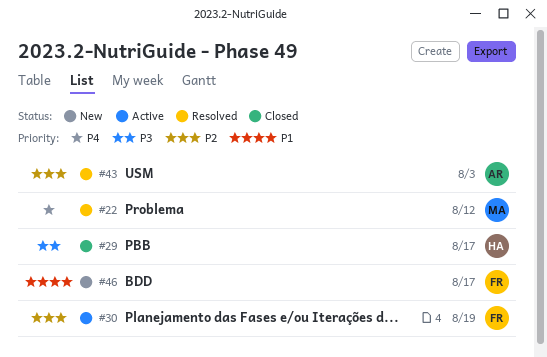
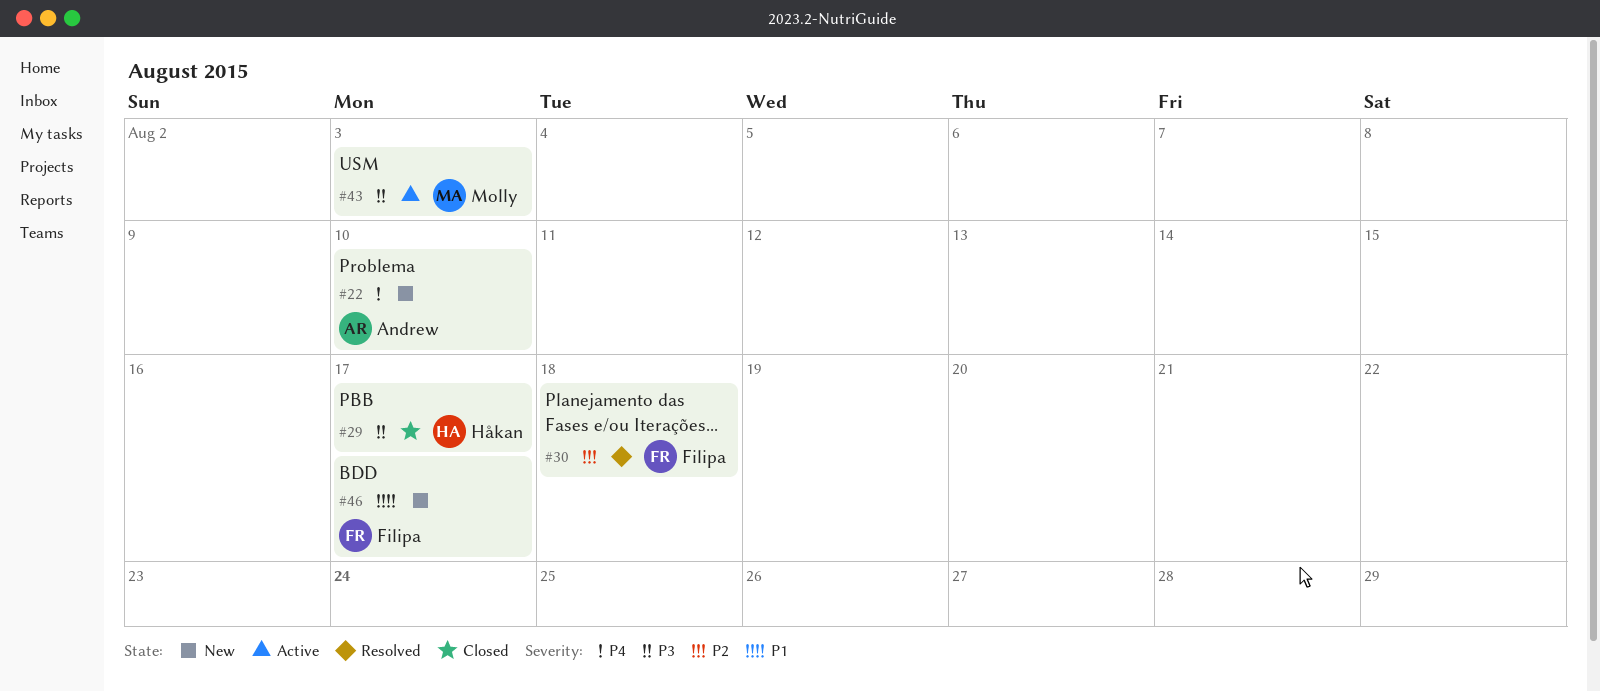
#22, status: Resolved -> New
#22, owner: Molly -> Andrew
#22, due: Aug 12 -> Aug 10
#30, status: Active -> Resolved
#30, due: Aug 19 -> Aug 18
#43, status: Resolved -> Active
#43, owner: Andrew -> Molly
#43, priority: P2 -> P3

